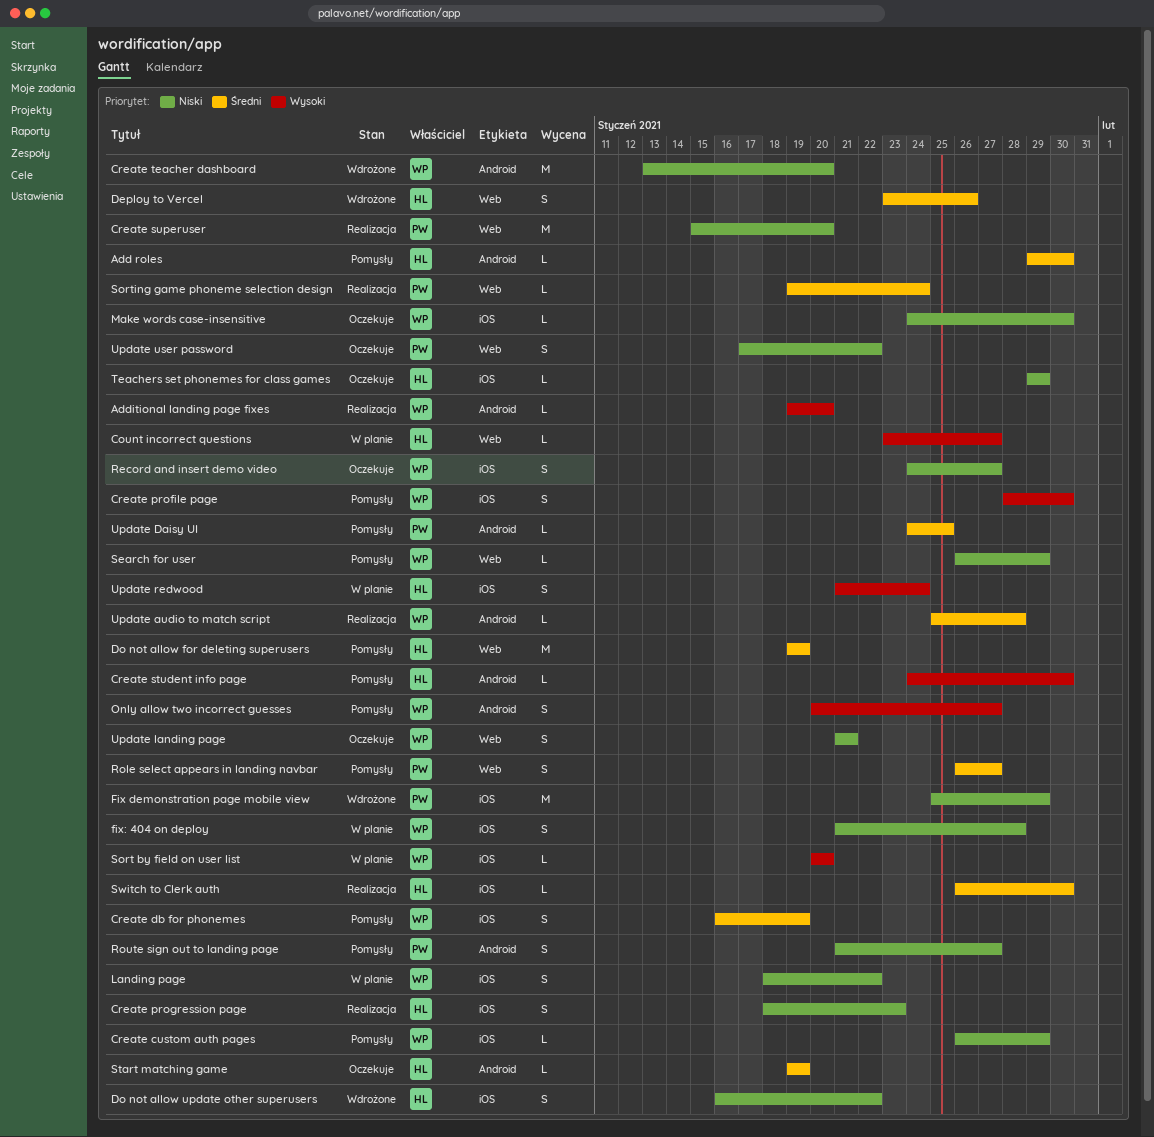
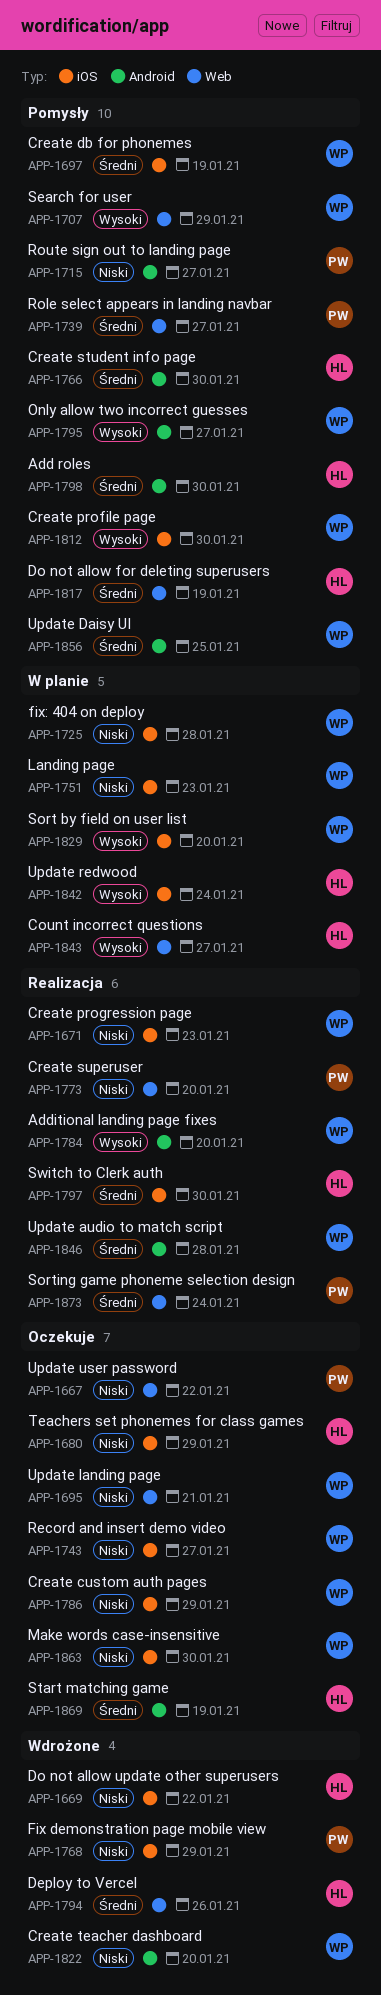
Create custom auth pages, status: Pomysły -> Oczekuje
Create progression page, owner: HL -> WP
Create student info page, priority: Wysoki -> Średni
Landing page, due: Jan 22 -> Jan 23
Search for user, priority: Niski -> Wysoki
Update Daisy UI, owner: PW -> WP

